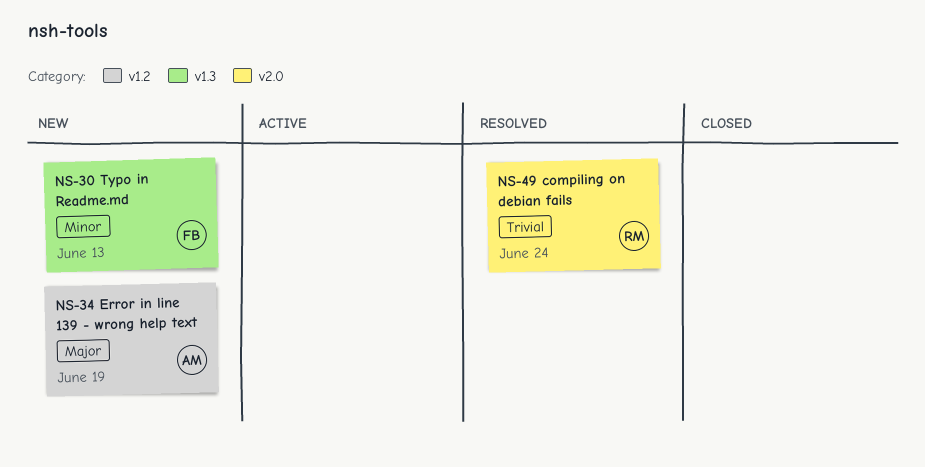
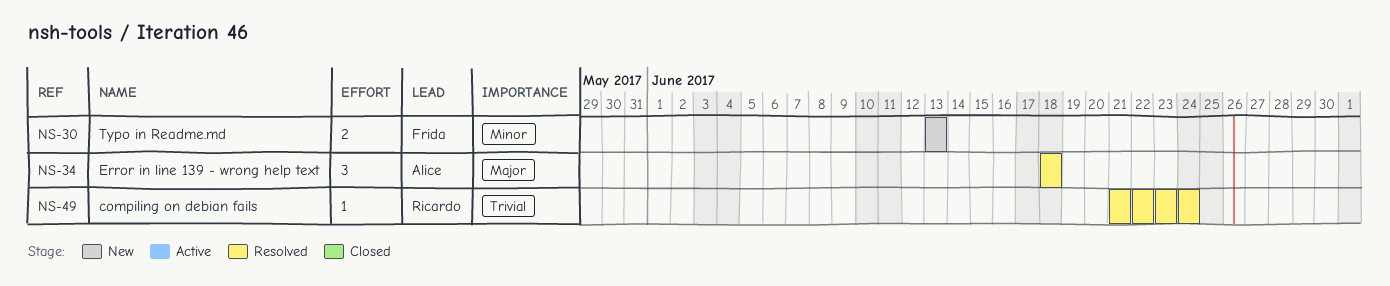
NS-34, status: New -> Resolved
NS-34, due: Jun 19 -> Jun 18

